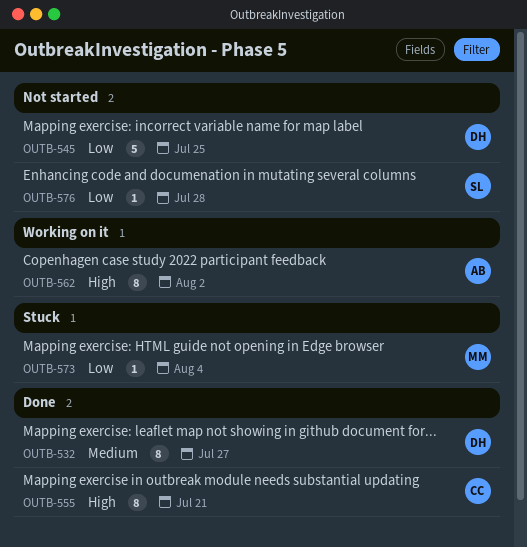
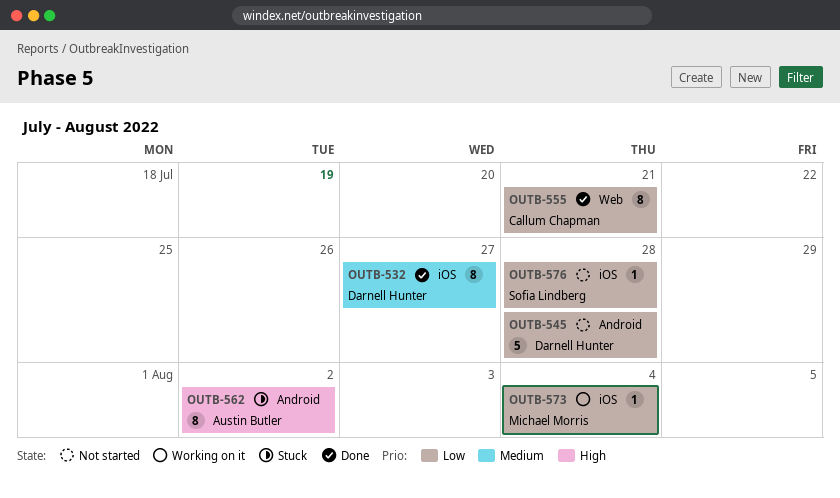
OUTB-545, due: Jul 25 -> Jul 28
OUTB-555, priority: High -> Low
OUTB-562, status: Working on it -> Stuck
OUTB-573, status: Stuck -> Working on it

